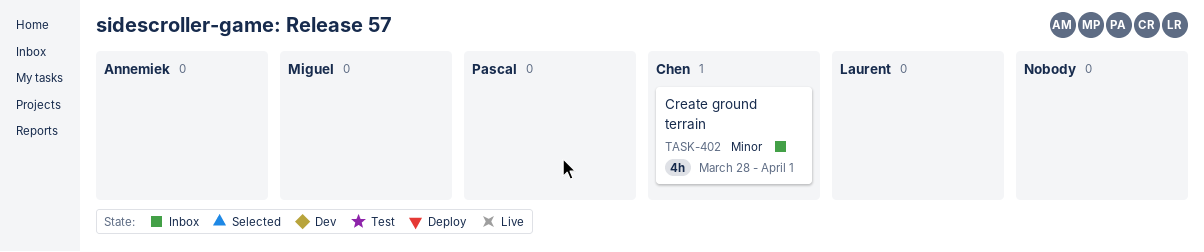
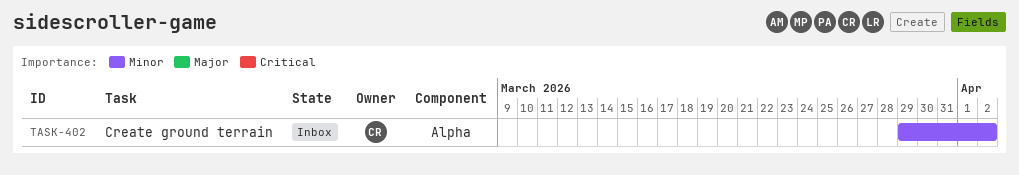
TASK-402, start: Mar 28 -> Mar 29
TASK-402, due: Apr 1 -> Apr 2

